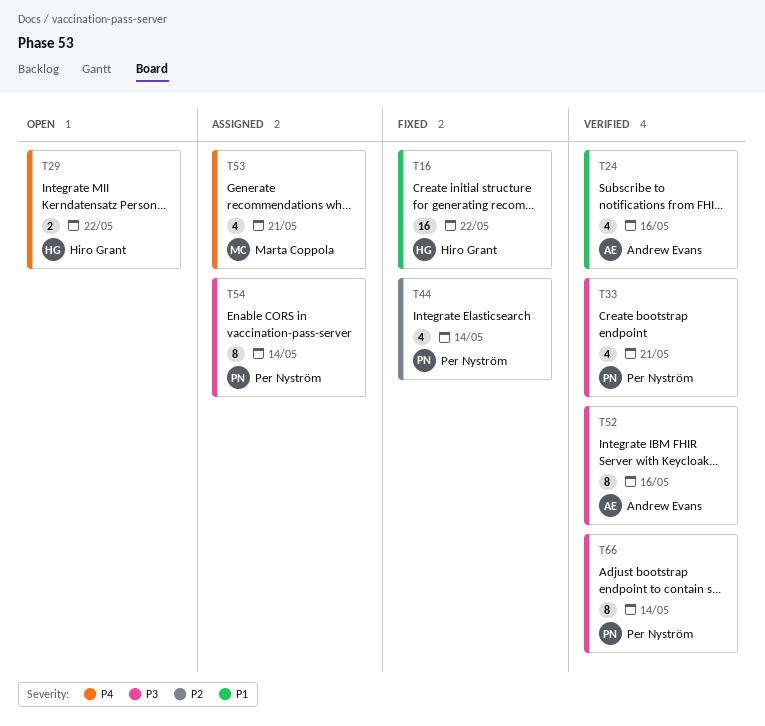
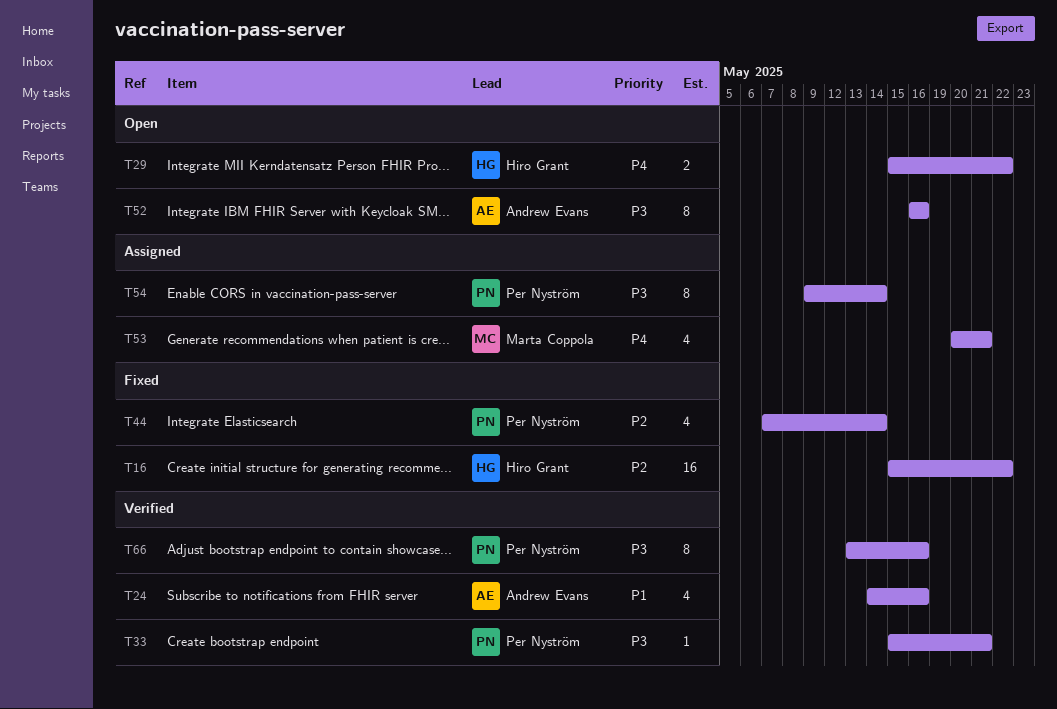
T16, priority: P1 -> P2
T33, estimate: 4 -> 1
T52, status: Verified -> Open
T66, due: May 14 -> May 16

